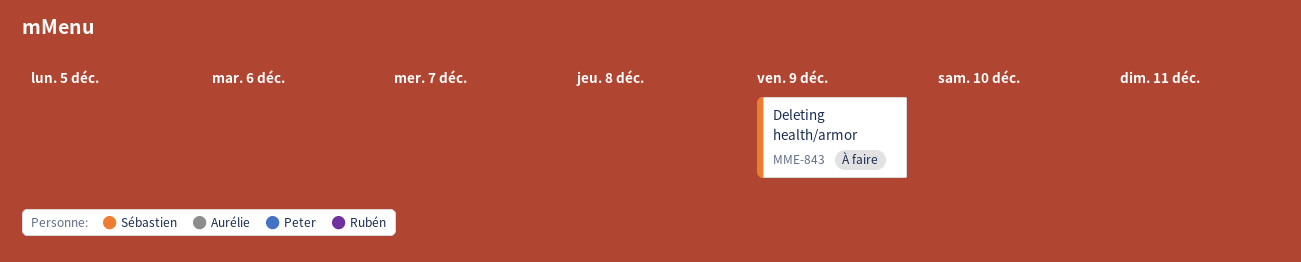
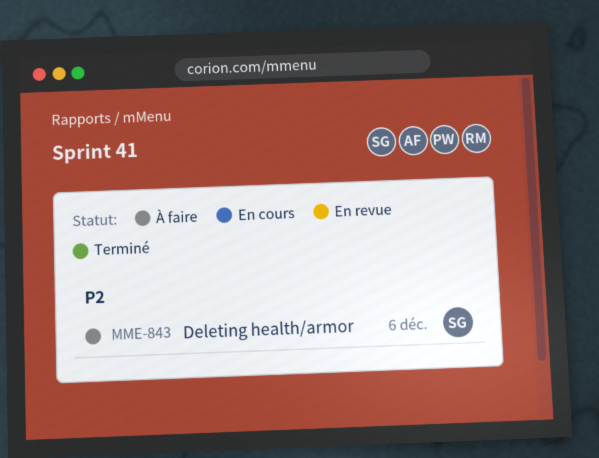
MME-843, due: Dec 9 -> Dec 6

